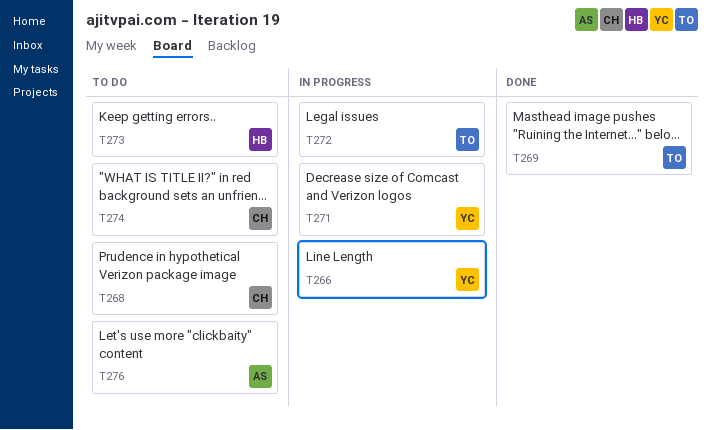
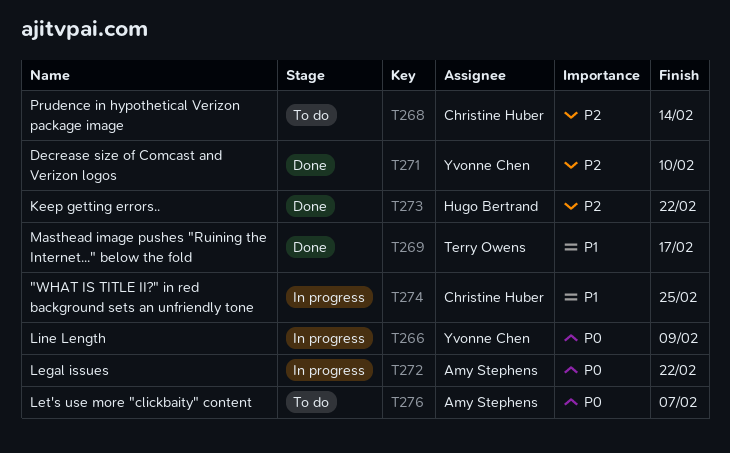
T271, status: In progress -> Done
T272, owner: Terry Owens -> Amy Stephens
T273, status: To do -> Done
T274, status: To do -> In progress

